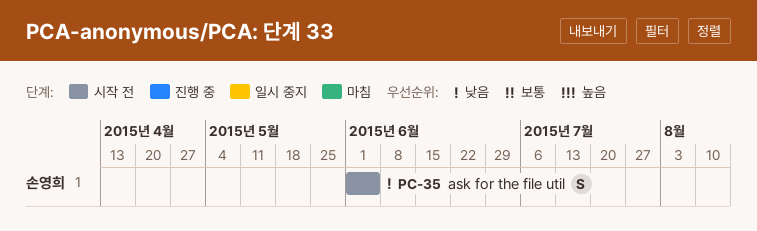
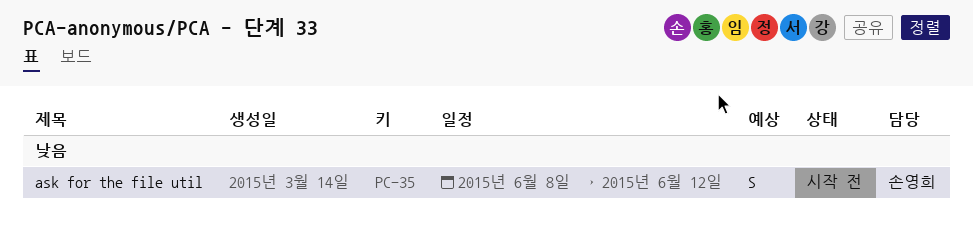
PC-35, start: Jun 1 -> Jun 8
PC-35, due: Jun 5 -> Jun 12

